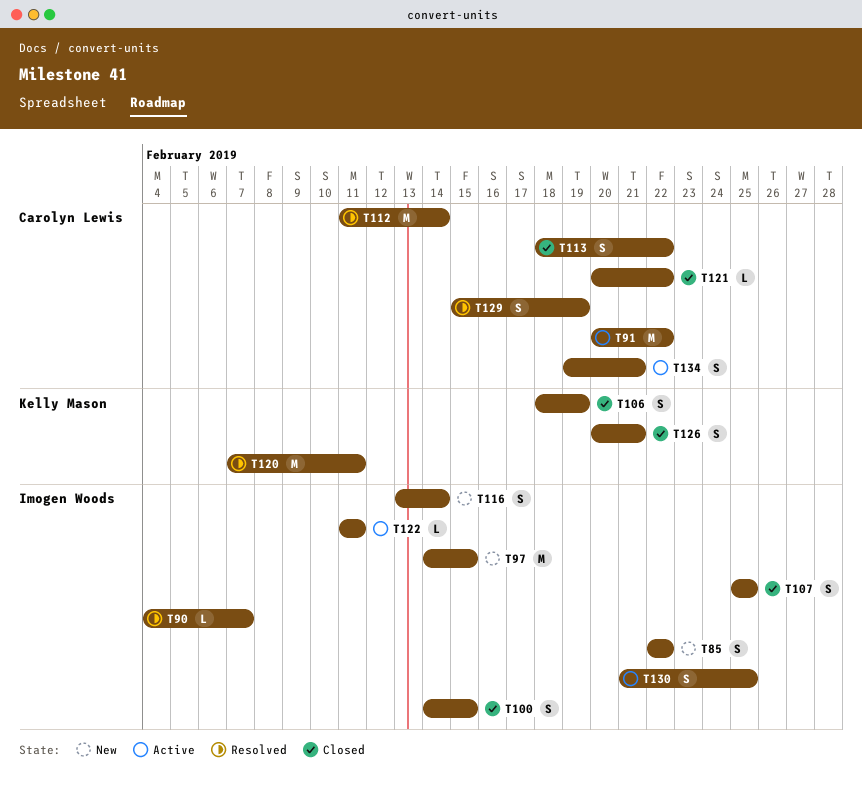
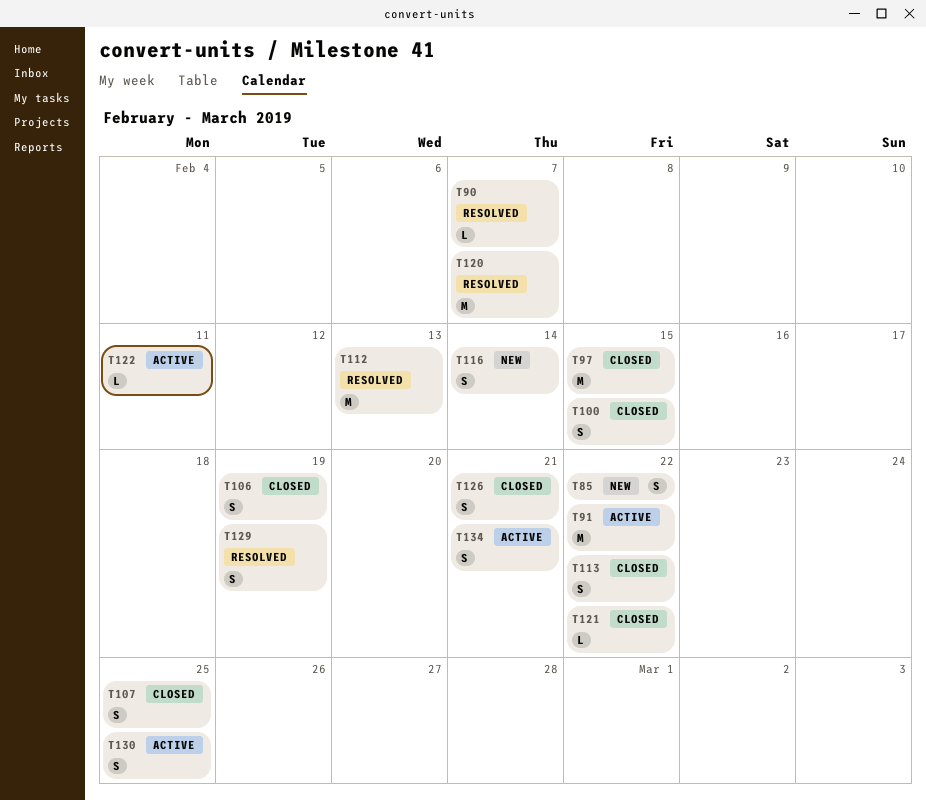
T97, status: New -> Closed
T112, due: Feb 14 -> Feb 13
T120, due: Feb 11 -> Feb 7

